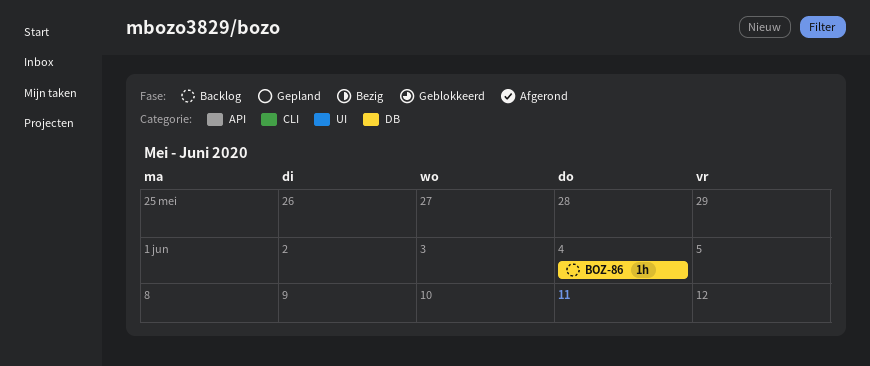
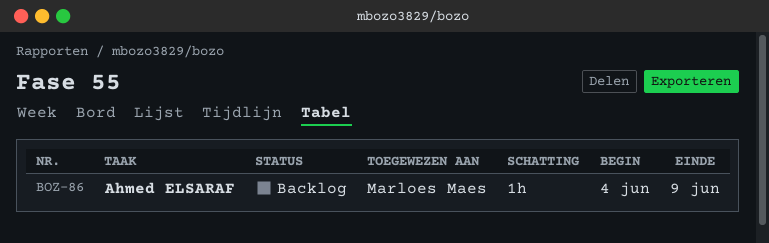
BOZ-86, due: Jun 4 -> Jun 9

